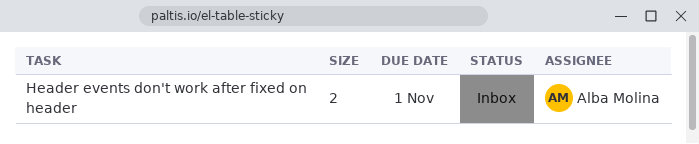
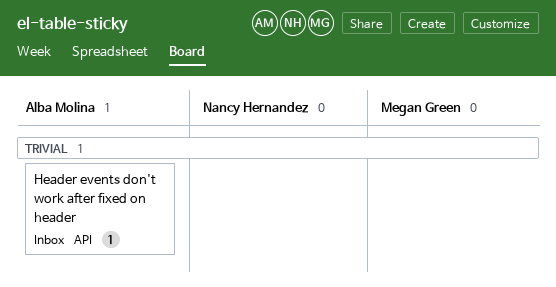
Header events don't work after fixed on header, estimate: 2 -> 1

